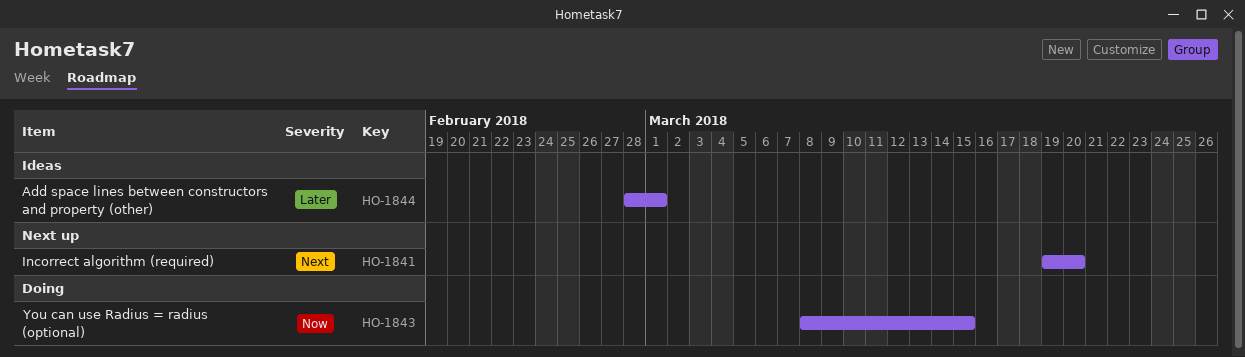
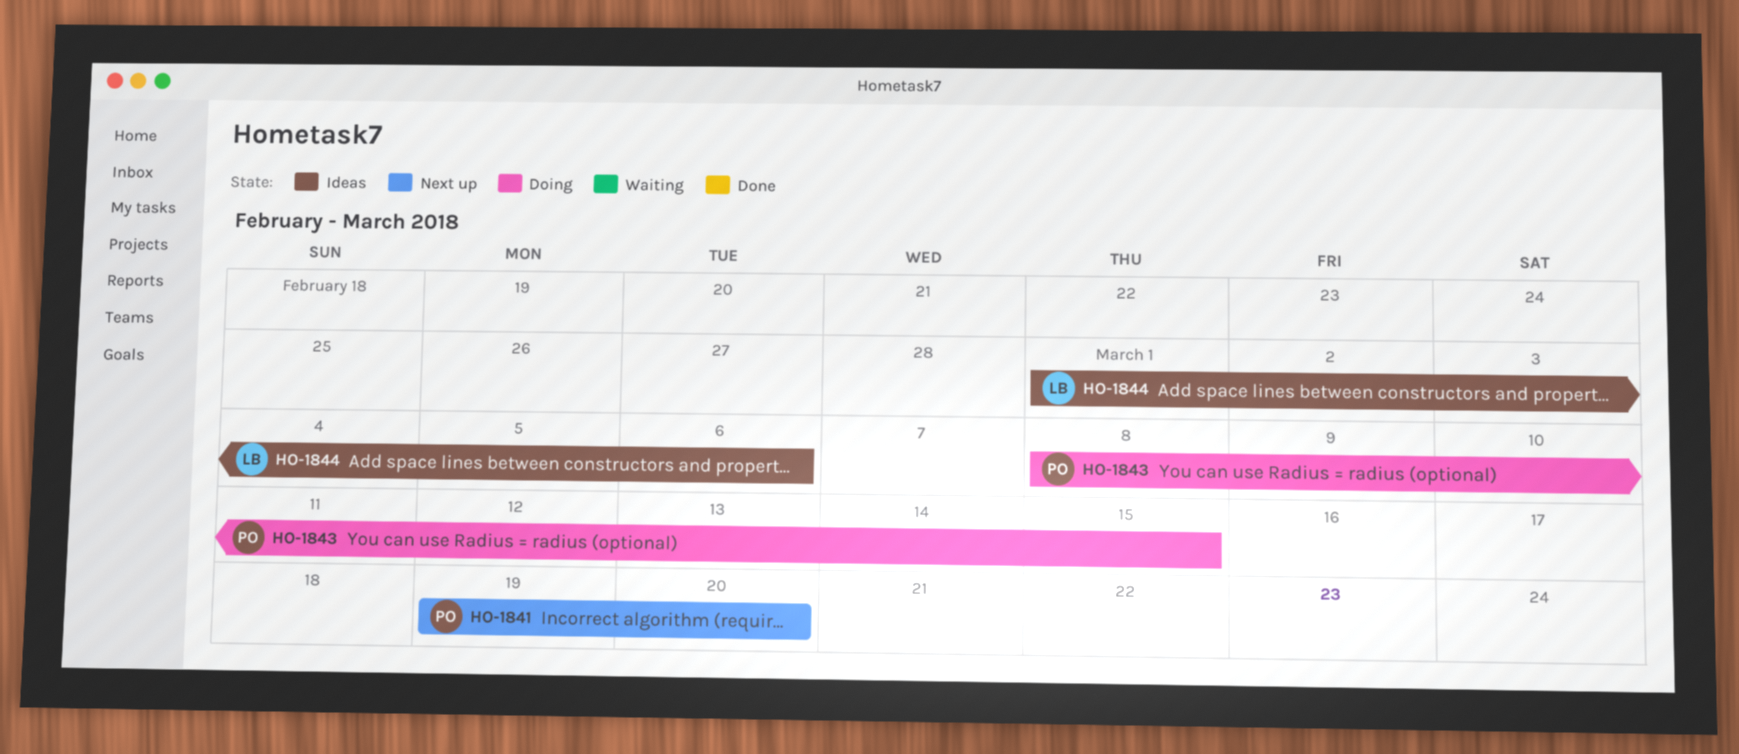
HO-1844, start: Feb 28 -> Mar 1
HO-1844, due: Mar 1 -> Mar 6

